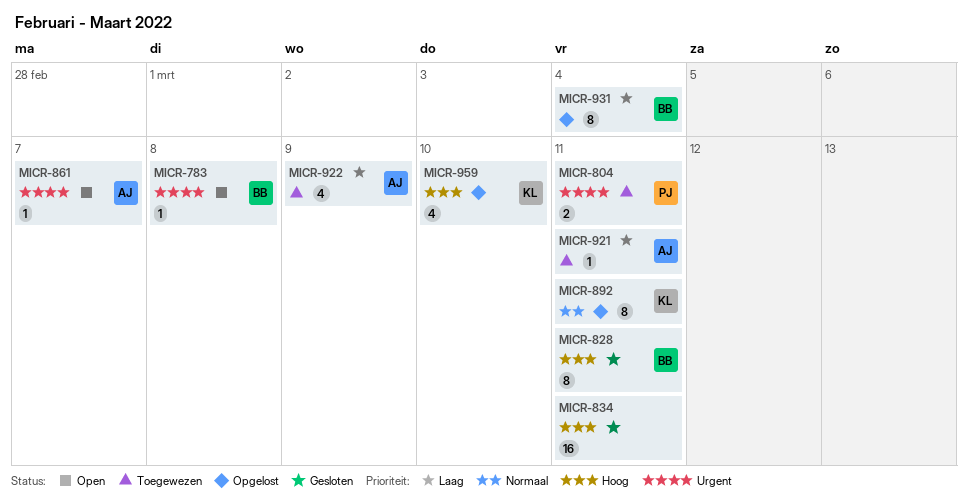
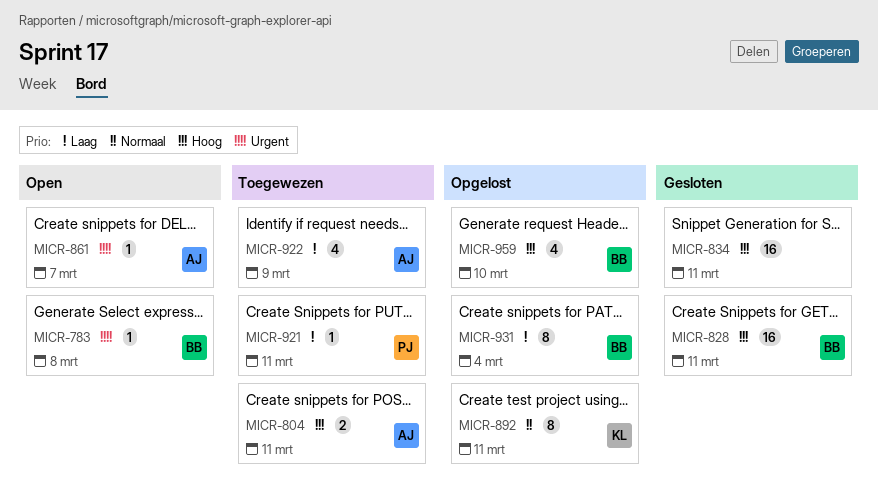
MICR-804, owner: PJ -> AJ
MICR-804, priority: Urgent -> Hoog
MICR-828, estimate: 8 -> 16
MICR-921, owner: AJ -> PJ
MICR-959, owner: KL -> BB

